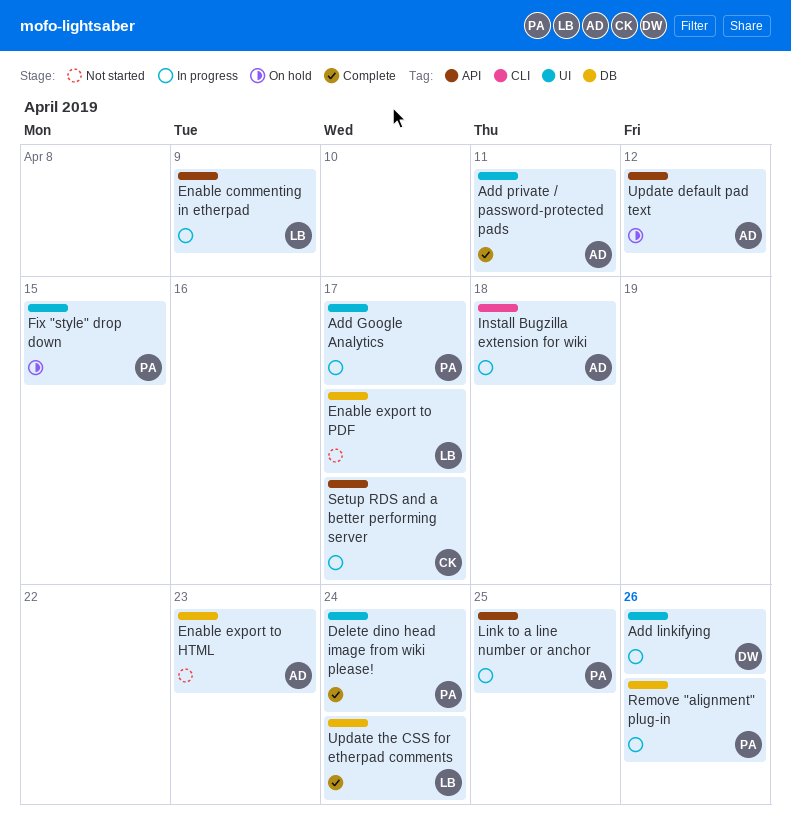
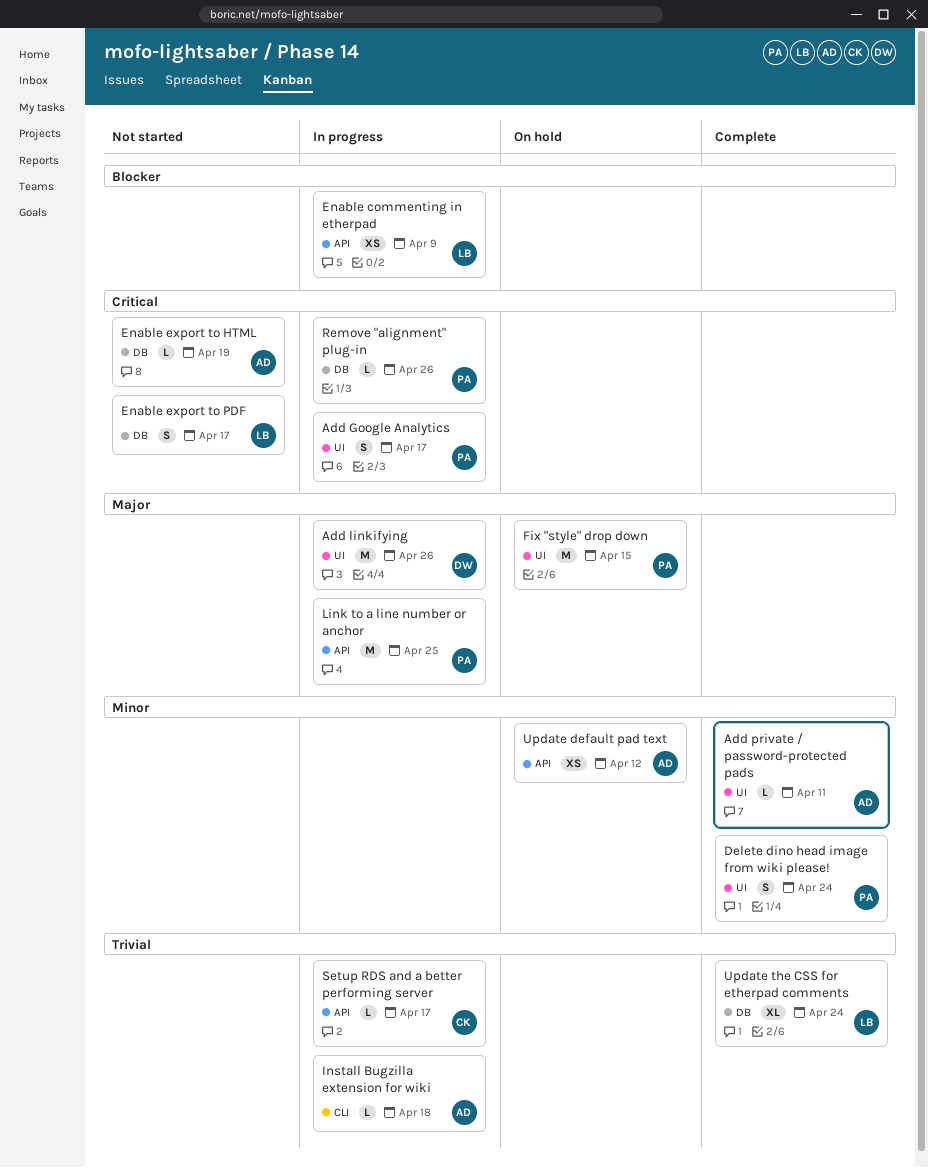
Enable export to HTML, due: Apr 23 -> Apr 19

